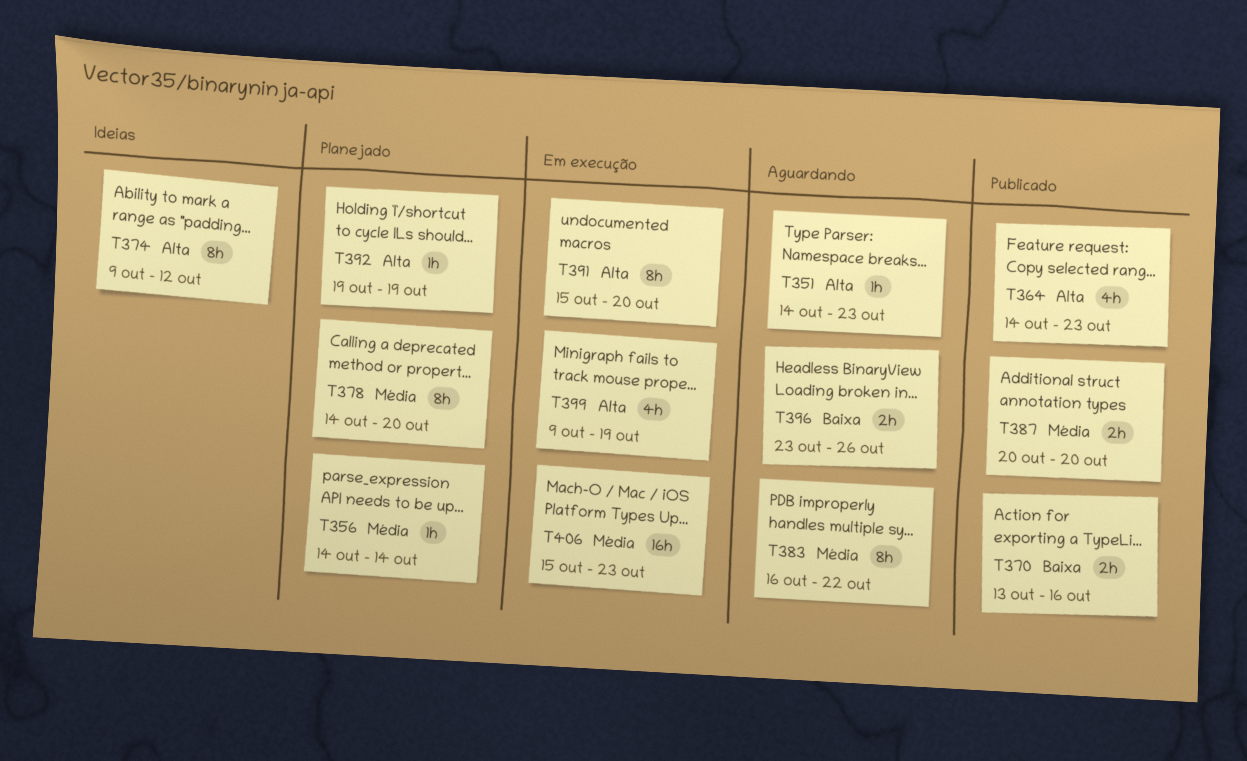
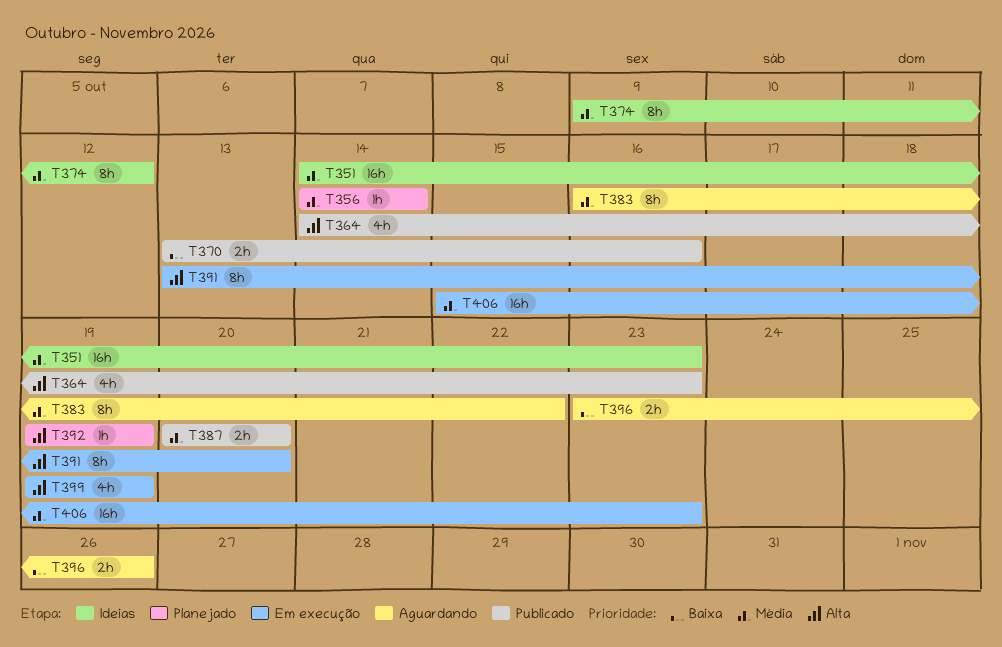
T351, status: Aguardando -> Ideias
T351, priority: Alta -> Média
T351, estimate: 1h -> 16h
T374, priority: Alta -> Média
T378: present -> none
T391, start: Oct 15 -> Oct 13
T399, start: Oct 9 -> Oct 19

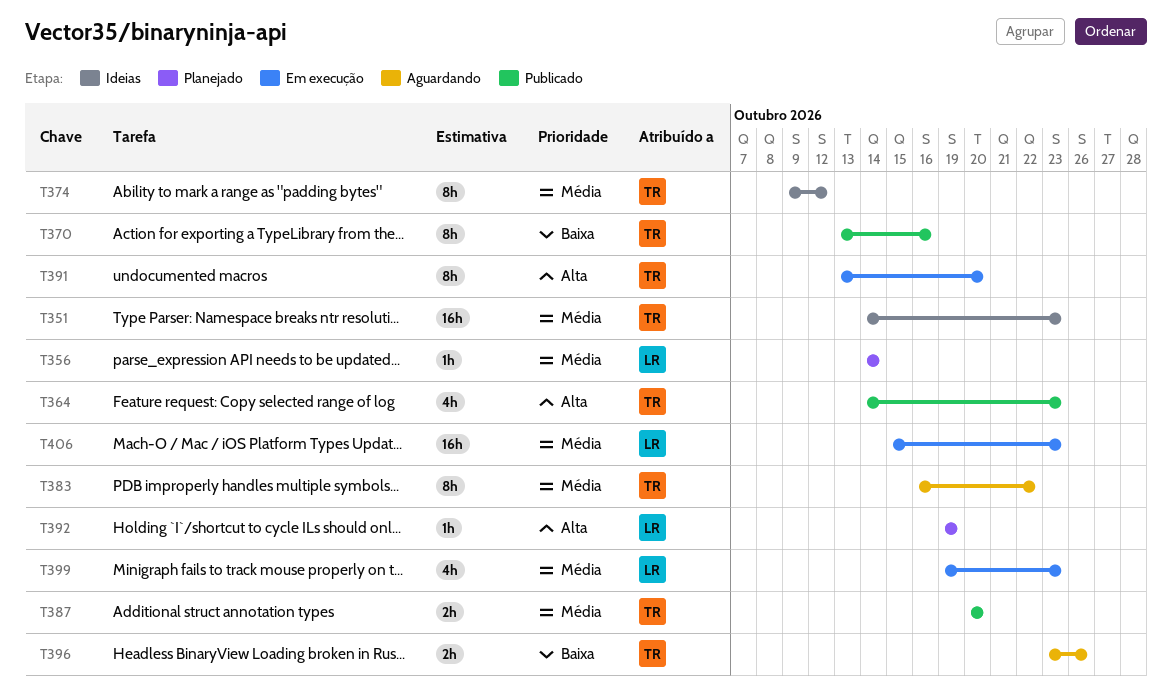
T370, estimate: 2h -> 8h
T399, priority: Alta -> Média
T399, due: Oct 19 -> Oct 23

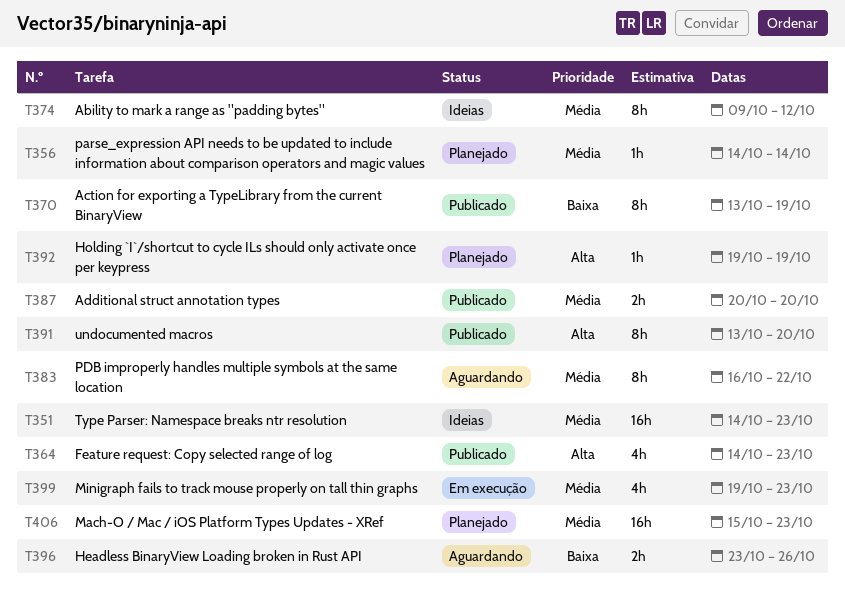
T370, due: Oct 16 -> Oct 19
T391, status: Em execução -> Publicado
T406, status: Em execução -> Planejado

